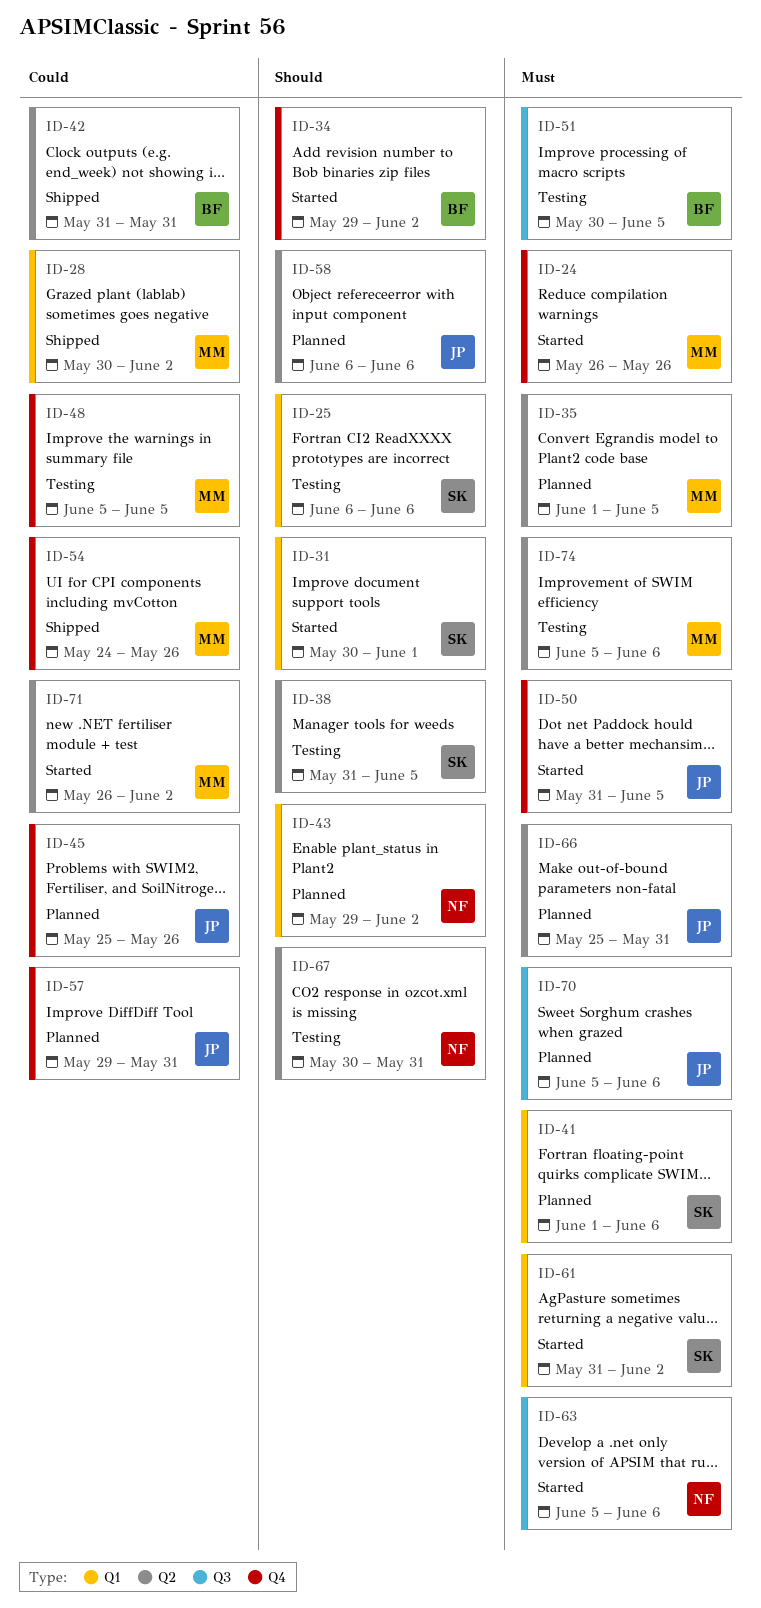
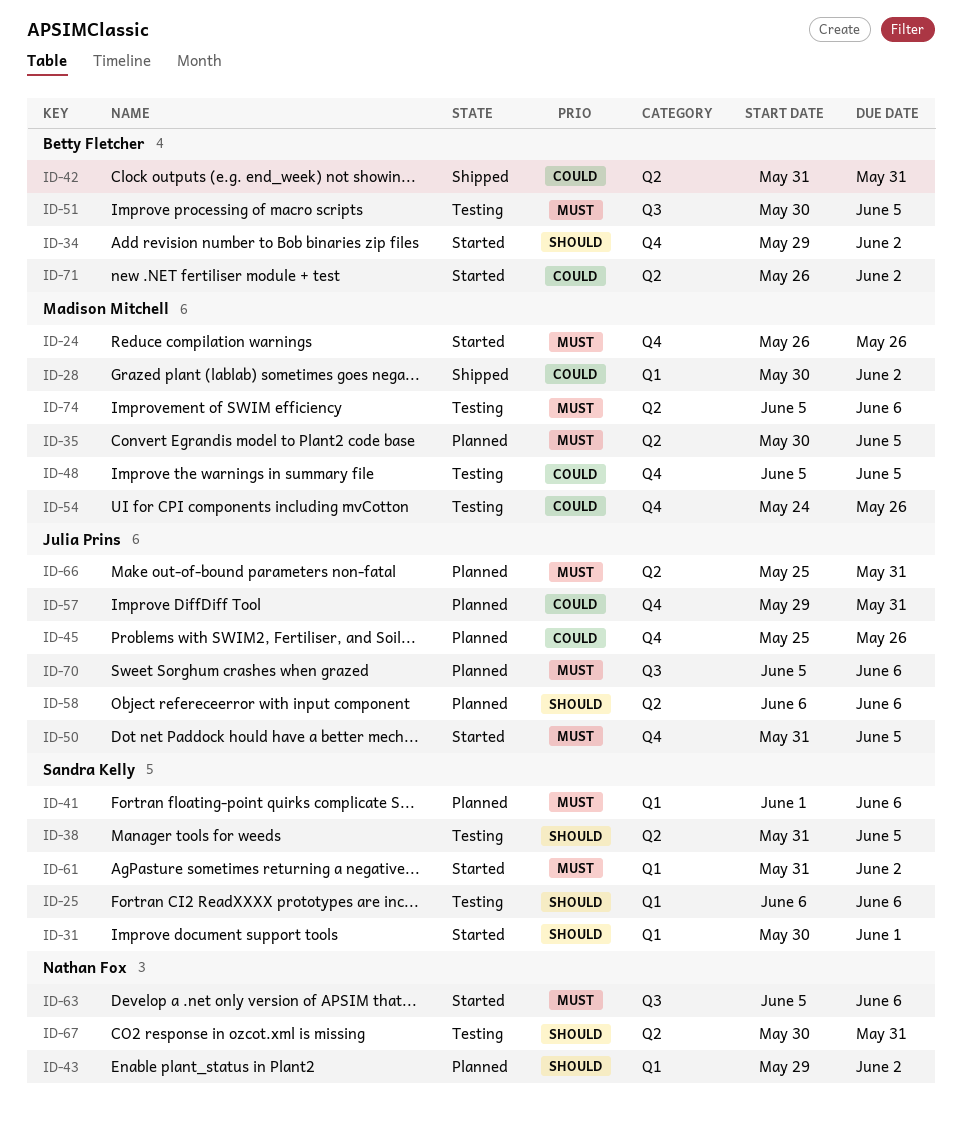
ID-35, start: Jun 1 -> May 30
ID-54, status: Shipped -> Testing
ID-71, owner: Madison Mitchell -> Betty Fletcher

